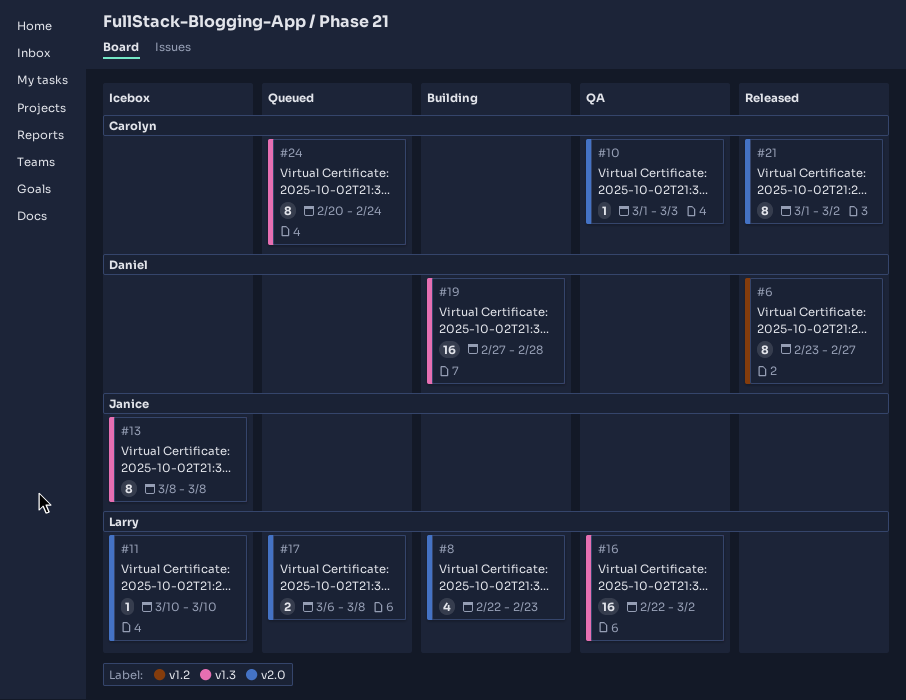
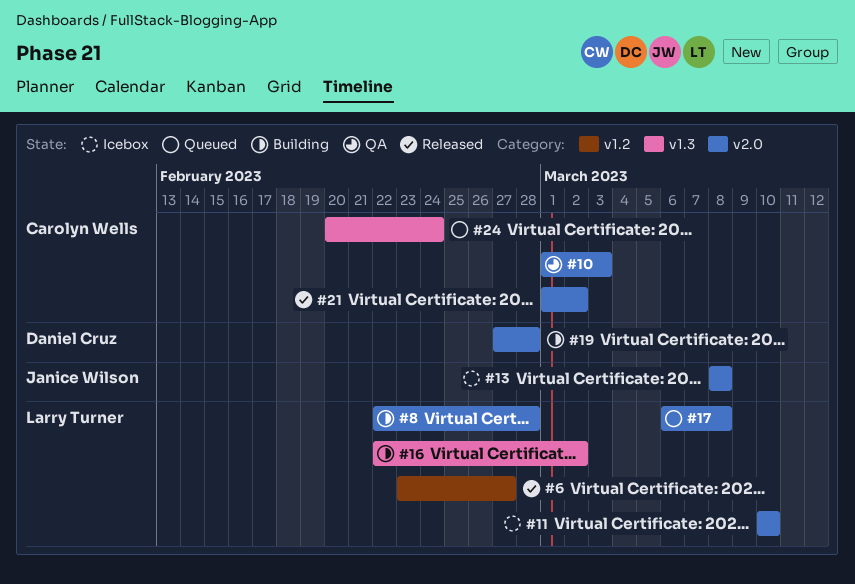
#6, owner: Daniel Cruz -> Larry Turner
#8, due: Feb 23 -> Feb 28
#13, label: v1.3 -> v2.0
#16, status: QA -> Building
#19, label: v1.3 -> v2.0

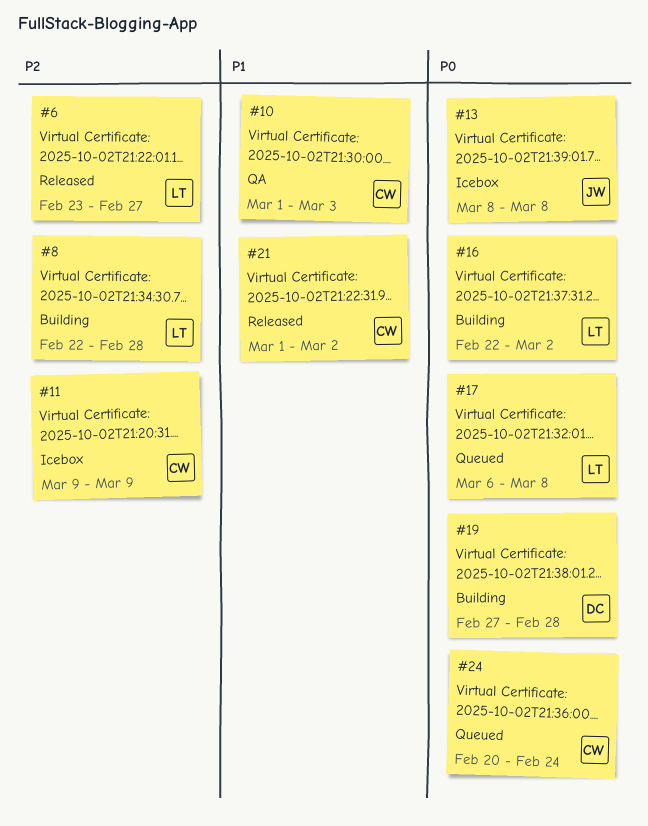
#11, owner: Larry Turner -> Carolyn Wells
#11, start: Mar 10 -> Mar 9
#11, due: Mar 10 -> Mar 9

